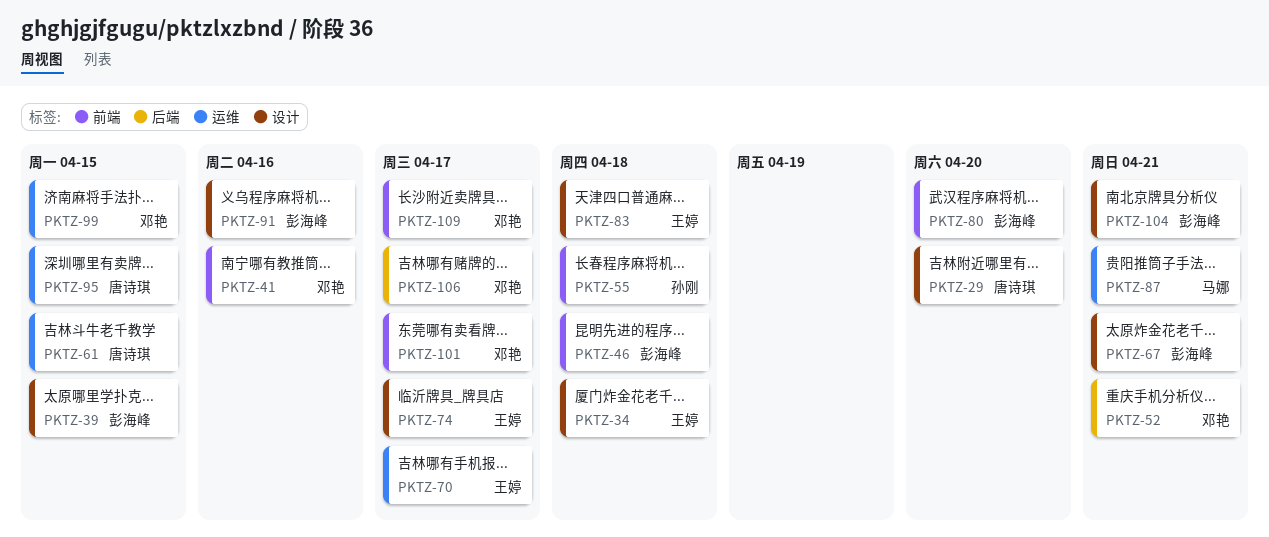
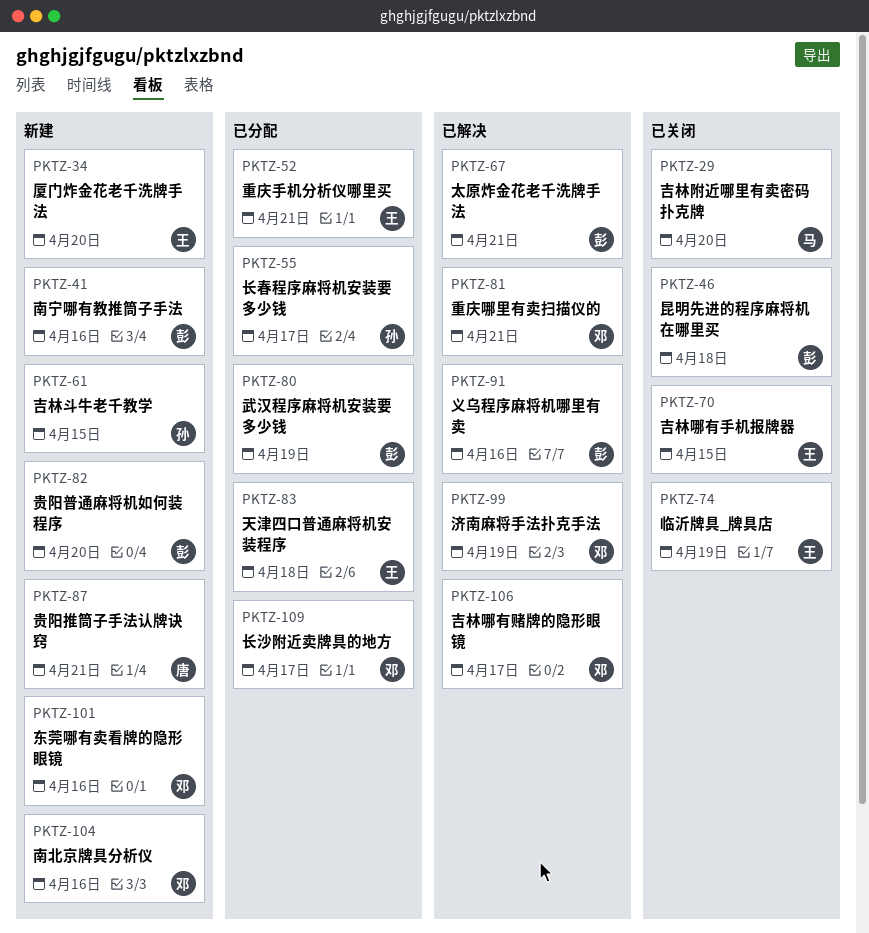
PKTZ-29, owner: 唐诗琪 -> 马娜
PKTZ-34, due: Apr 18 -> Apr 20
PKTZ-39: present -> none
PKTZ-41, owner: 邓艳 -> 彭海峰
PKTZ-52, owner: 邓艳 -> 王婷
PKTZ-55, due: Apr 18 -> Apr 17
PKTZ-61, owner: 唐诗琪 -> 孙刚
PKTZ-70, due: Apr 17 -> Apr 15
PKTZ-74, due: Apr 17 -> Apr 19
PKTZ-80, due: Apr 20 -> Apr 19
PKTZ-81: none -> present
PKTZ-82: none -> present
PKTZ-87, owner: 马娜 -> 唐诗琪
PKTZ-95: present -> none
PKTZ-99, due: Apr 15 -> Apr 19
PKTZ-101, due: Apr 17 -> Apr 16
PKTZ-104, owner: 彭海峰 -> 邓艳
PKTZ-104, due: Apr 21 -> Apr 16

